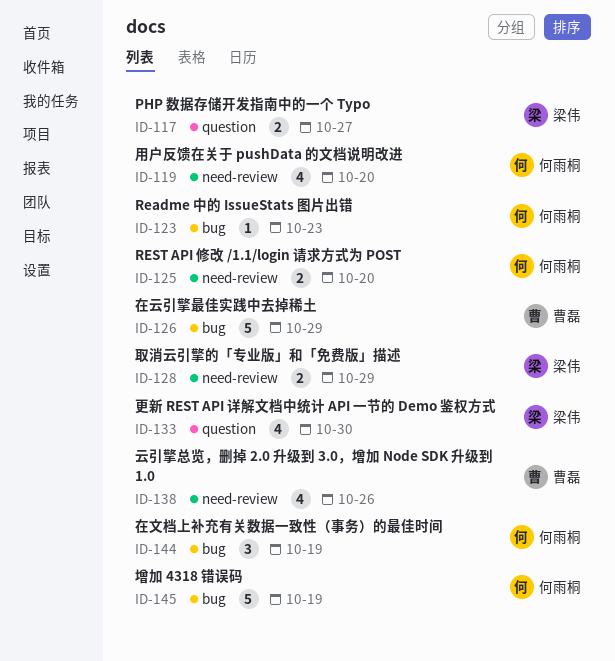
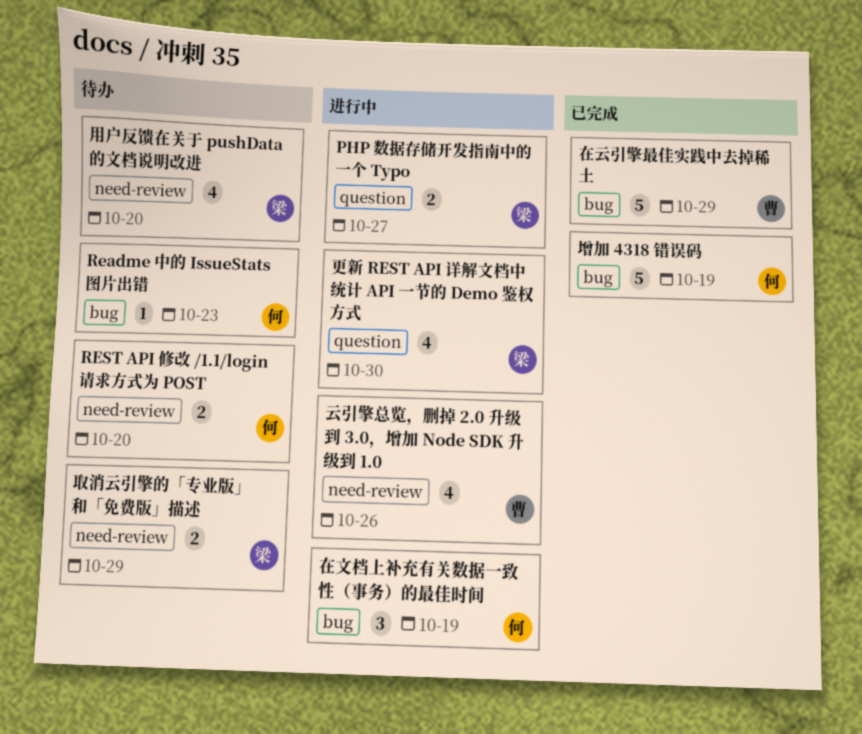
用户反馈在关于 pushData 的文档说明改进, owner: 何雨桐 -> 梁伟

